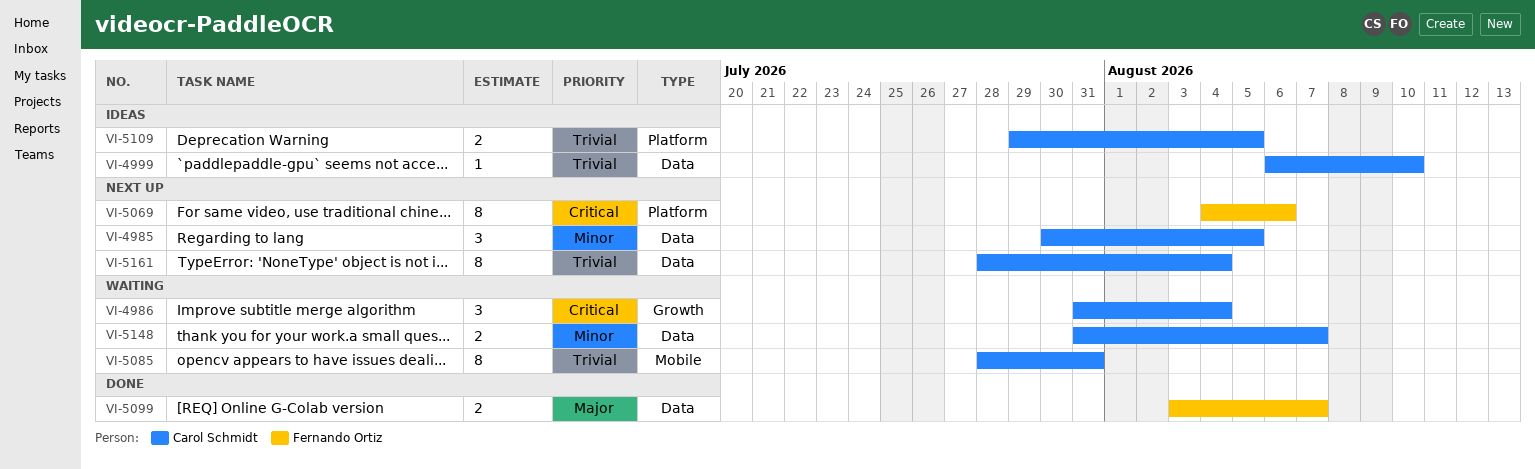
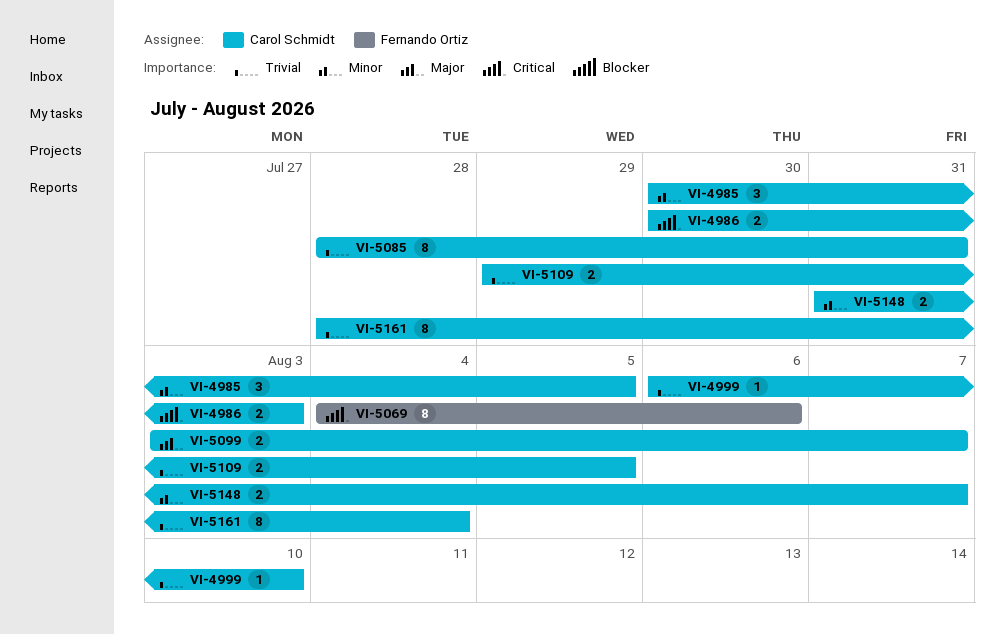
VI-4986, estimate: 3 -> 2
VI-4986, start: Jul 31 -> Jul 30
VI-4986, due: Aug 4 -> Aug 3
VI-5099, owner: Fernando Ortiz -> Carol Schmidt

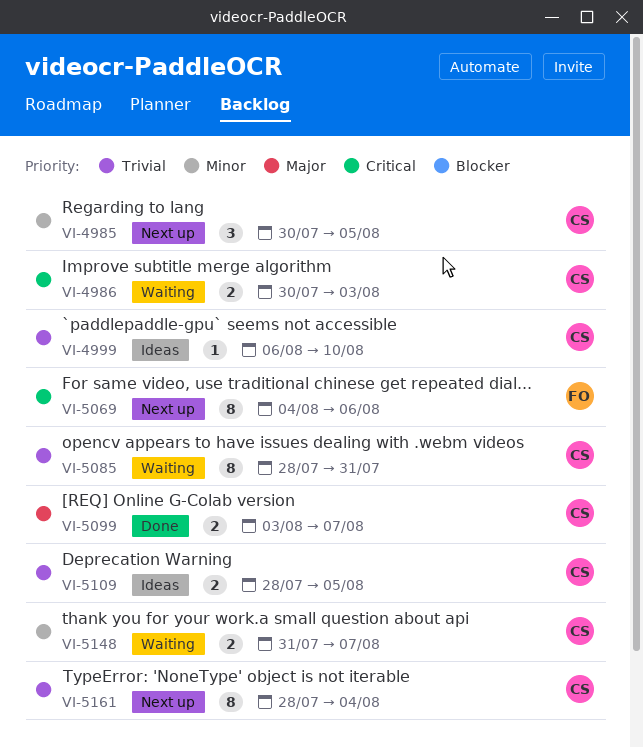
VI-5109, start: Jul 29 -> Jul 28

